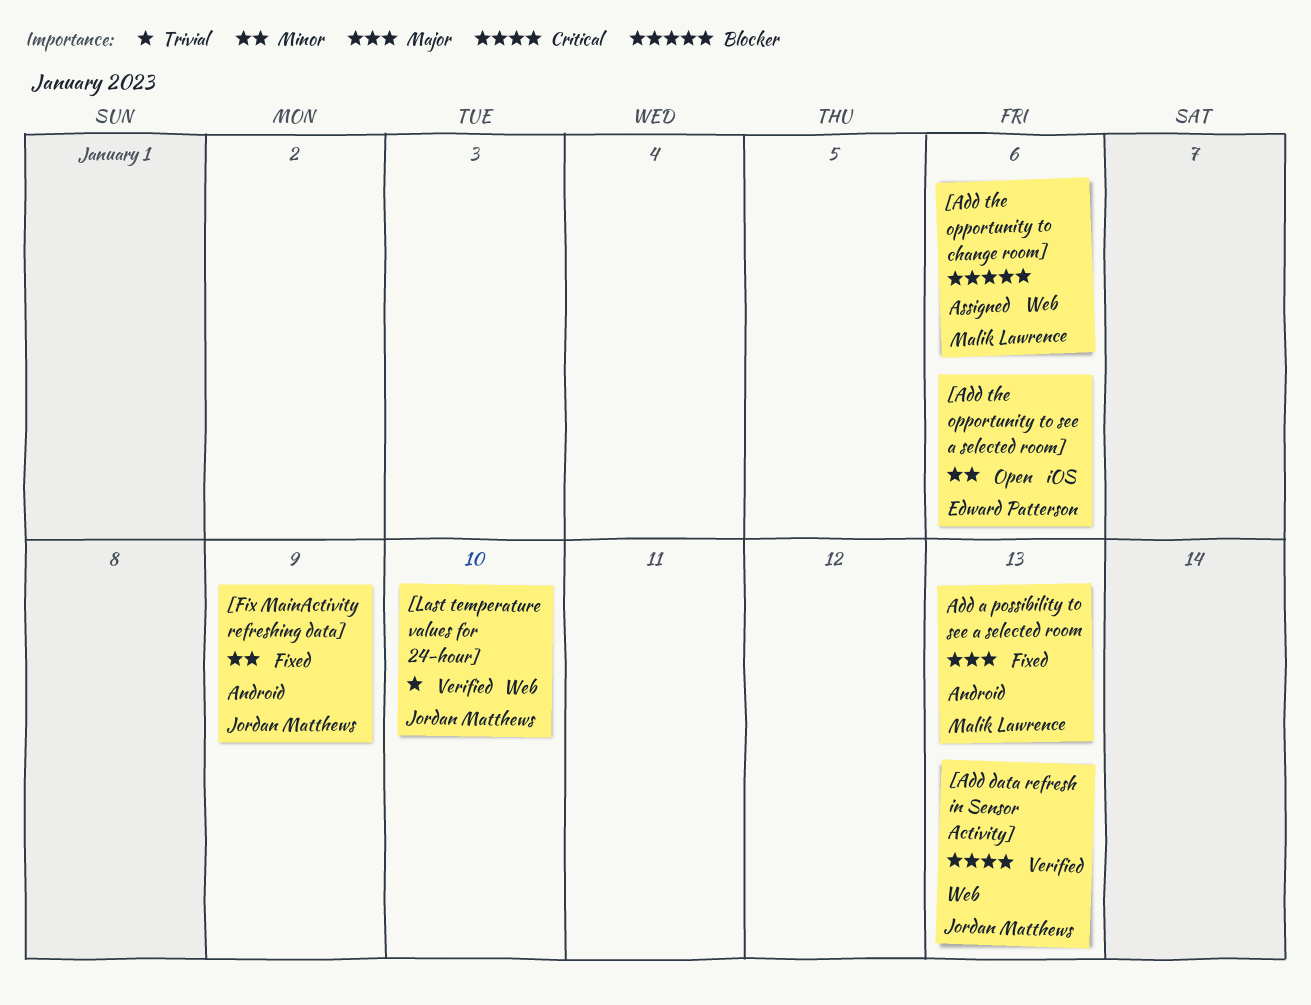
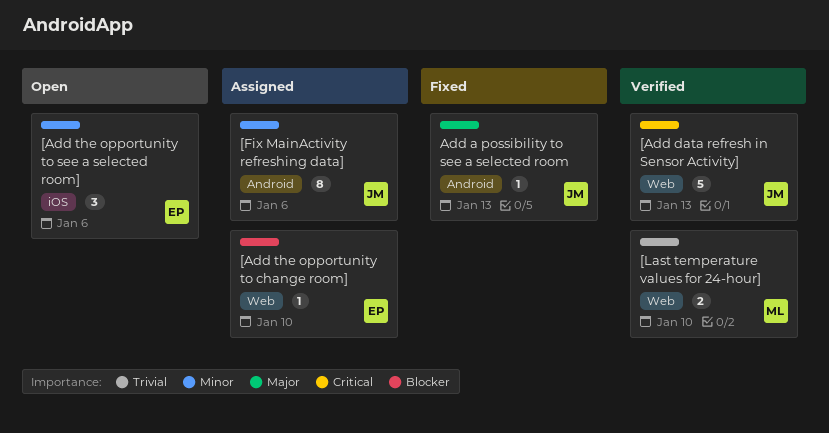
[Add the opportunity to change room], owner: Malik Lawrence -> Edward Patterson
[Add the opportunity to change room], due: Jan 6 -> Jan 10
[Fix MainActivity refreshing data], status: Fixed -> Assigned
[Fix MainActivity refreshing data], due: Jan 9 -> Jan 6
[Last temperature values for 24-hour], owner: Jordan Matthews -> Malik Lawrence
Add a possibility to see a selected room, owner: Malik Lawrence -> Jordan Matthews

